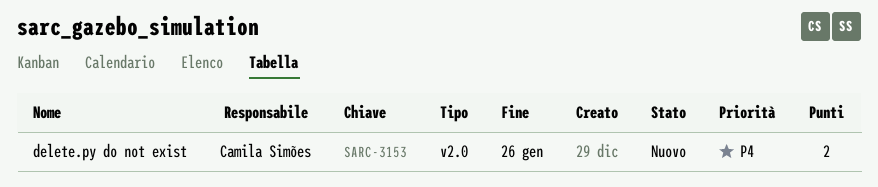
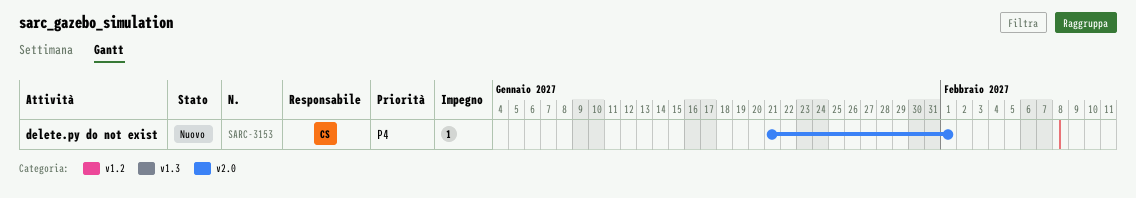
SARC-3153, estimate: 2 -> 1
SARC-3153, due: Jan 26 -> Feb 1

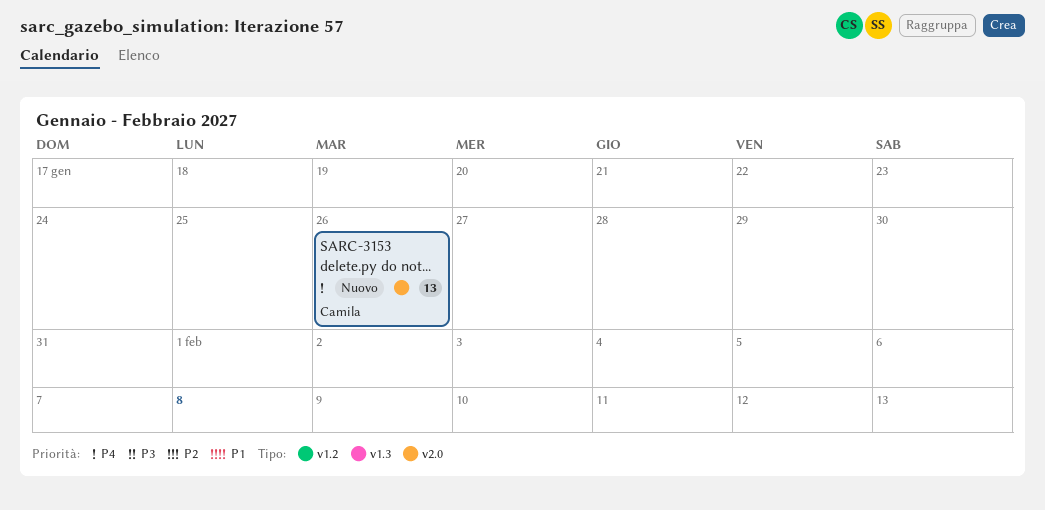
SARC-3153, estimate: 1 -> 13
SARC-3153, due: Feb 1 -> Jan 26

